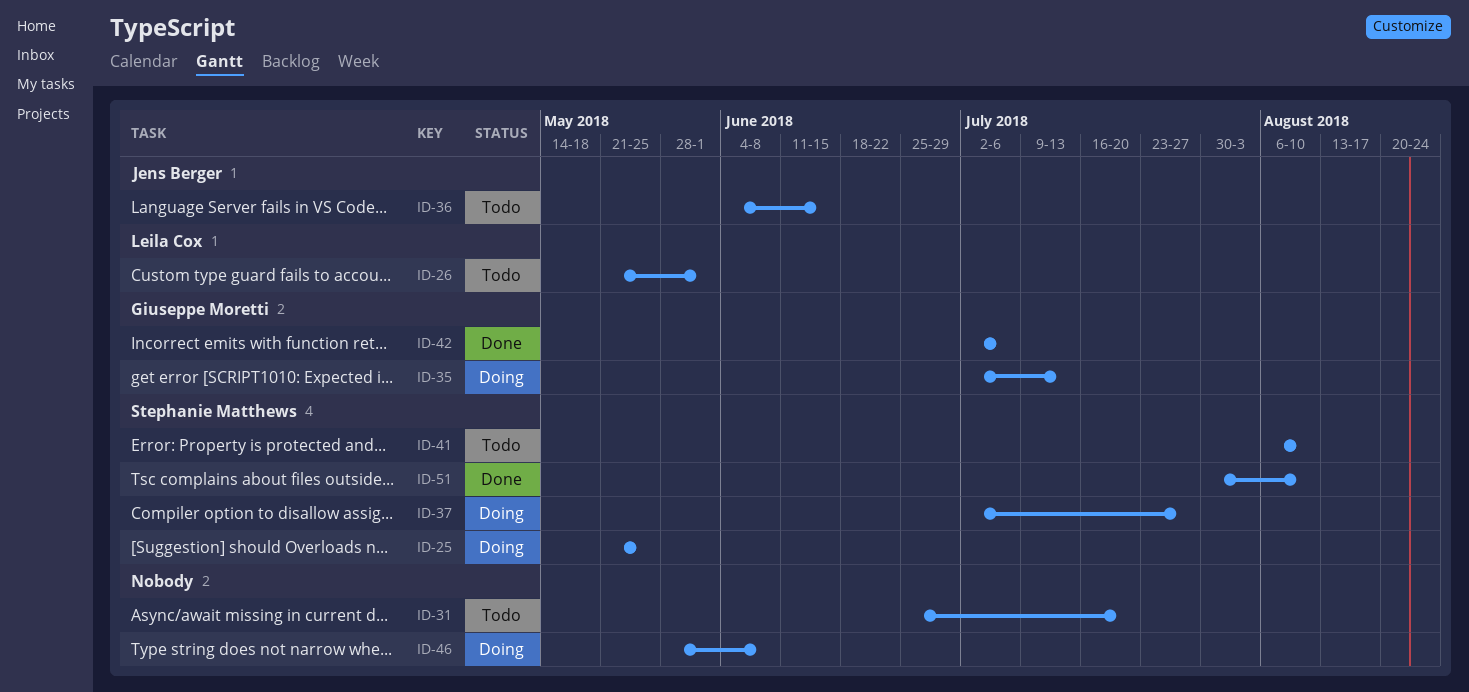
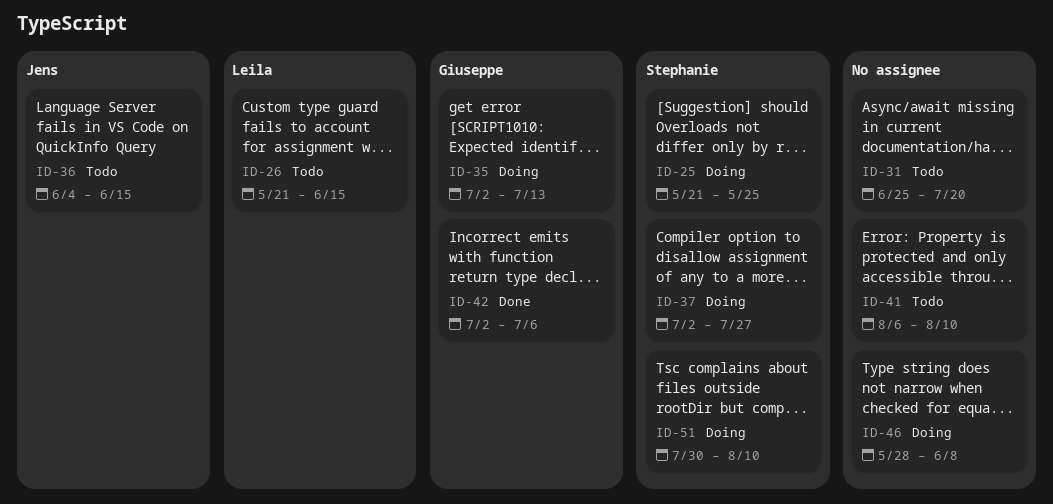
ID-26, due: Jun 1 -> Jun 15
ID-41, owner: Stephanie Matthews -> none
ID-51, status: Done -> Doing

